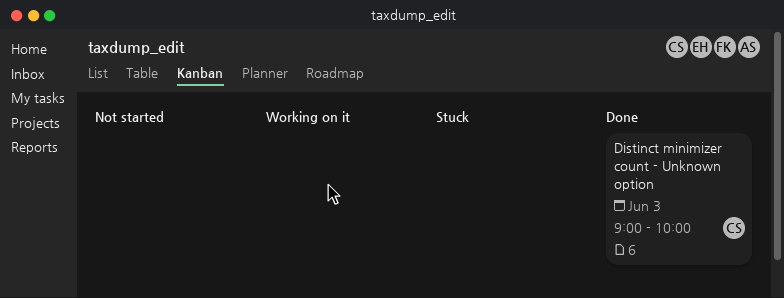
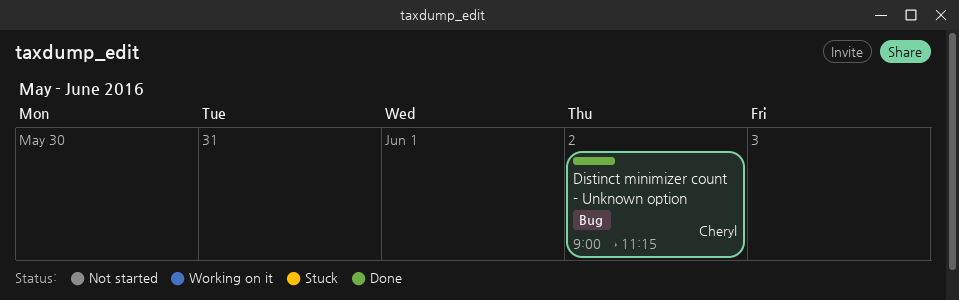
Distinct minimizer count - Unknown option, day: Jun 3 -> Jun 2
Distinct minimizer count - Unknown option, ends: 10:00 -> 11:15

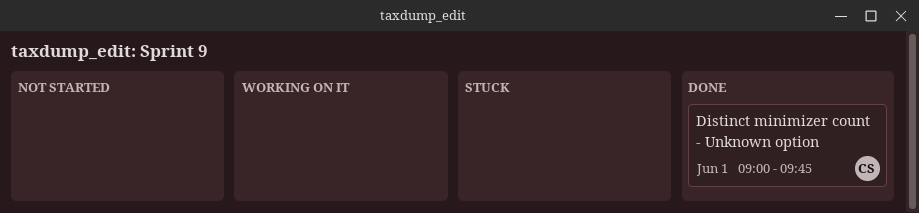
Distinct minimizer count - Unknown option, day: Jun 2 -> Jun 1
Distinct minimizer count - Unknown option, ends: 11:15 -> 09:45

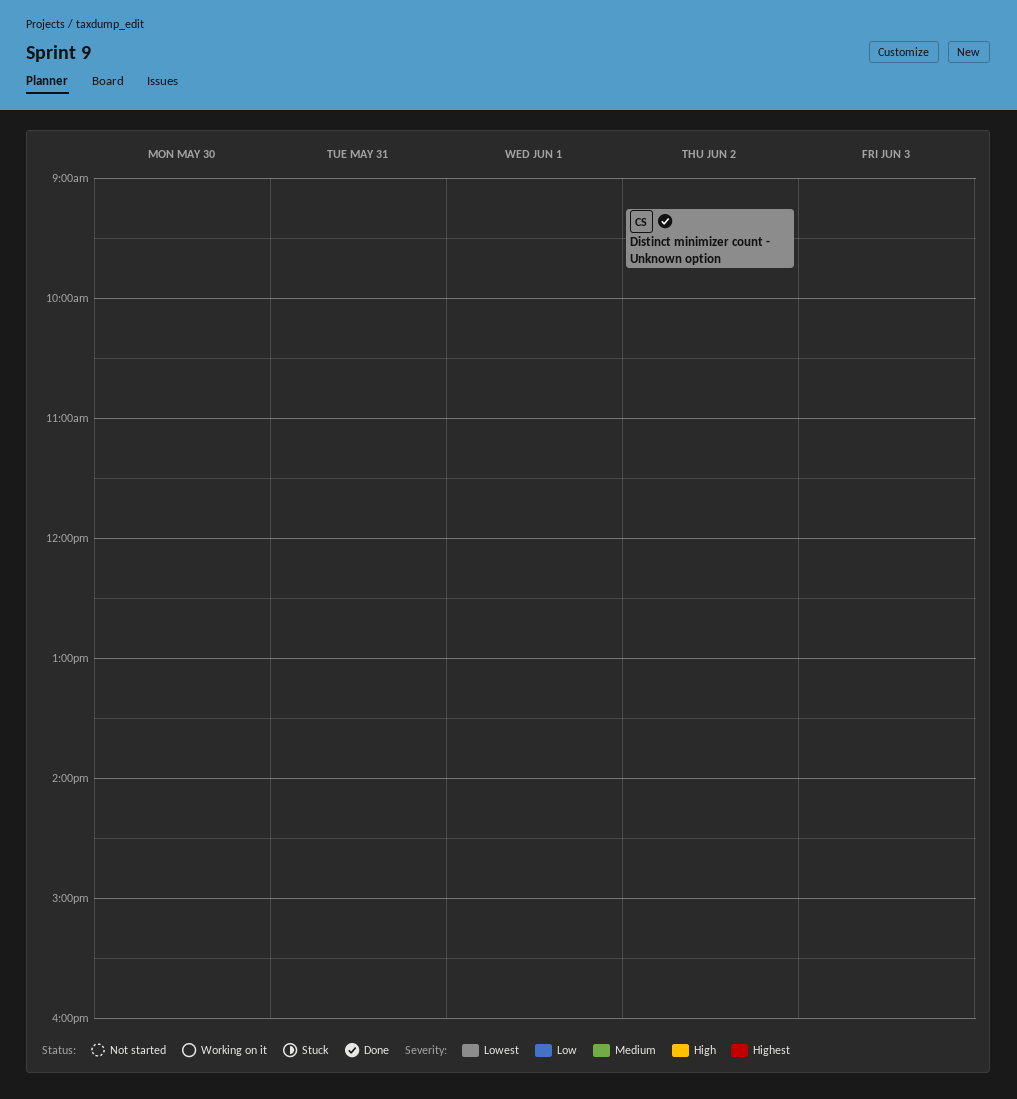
Distinct minimizer count - Unknown option, day: Jun 1 -> Jun 2
Distinct minimizer count - Unknown option, begins: 09:00 -> 09:15

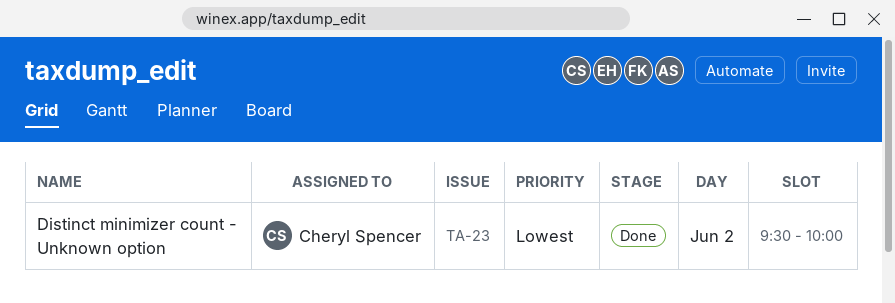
Distinct minimizer count - Unknown option, begins: 09:15 -> 09:30
Distinct minimizer count - Unknown option, ends: 09:45 -> 10:00

